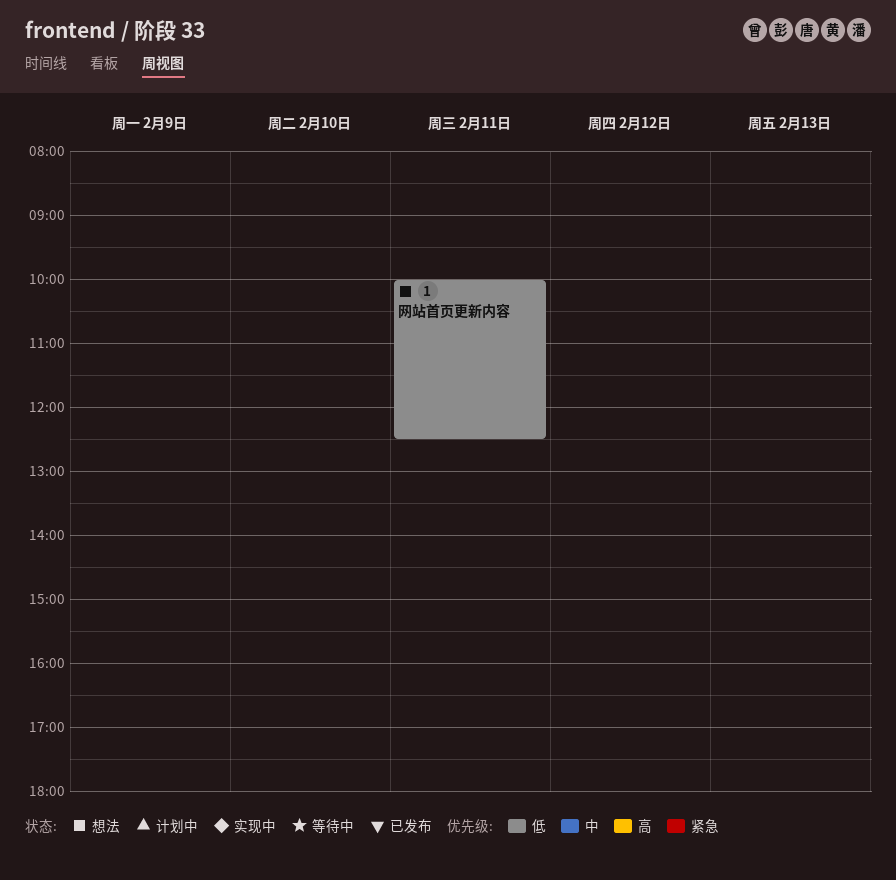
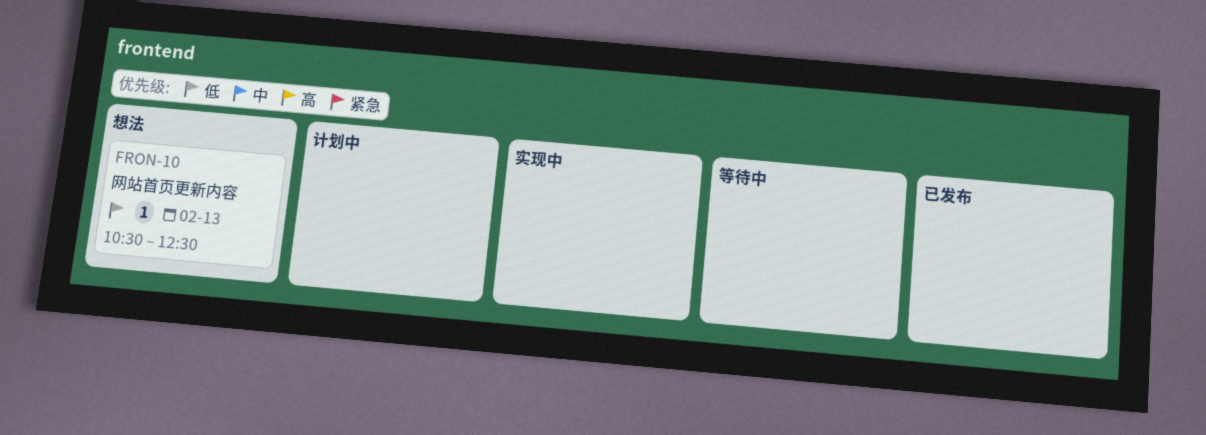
网站首页更新内容, day: Feb 11 -> Feb 13
网站首页更新内容, begins: 10:00 -> 10:30

